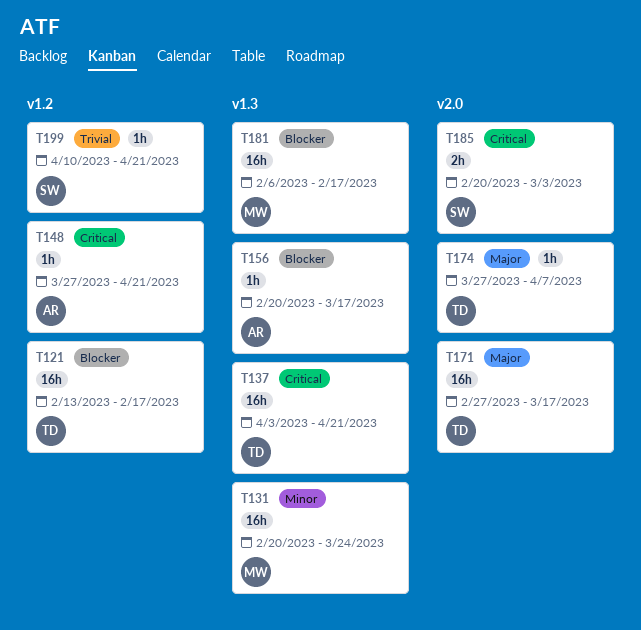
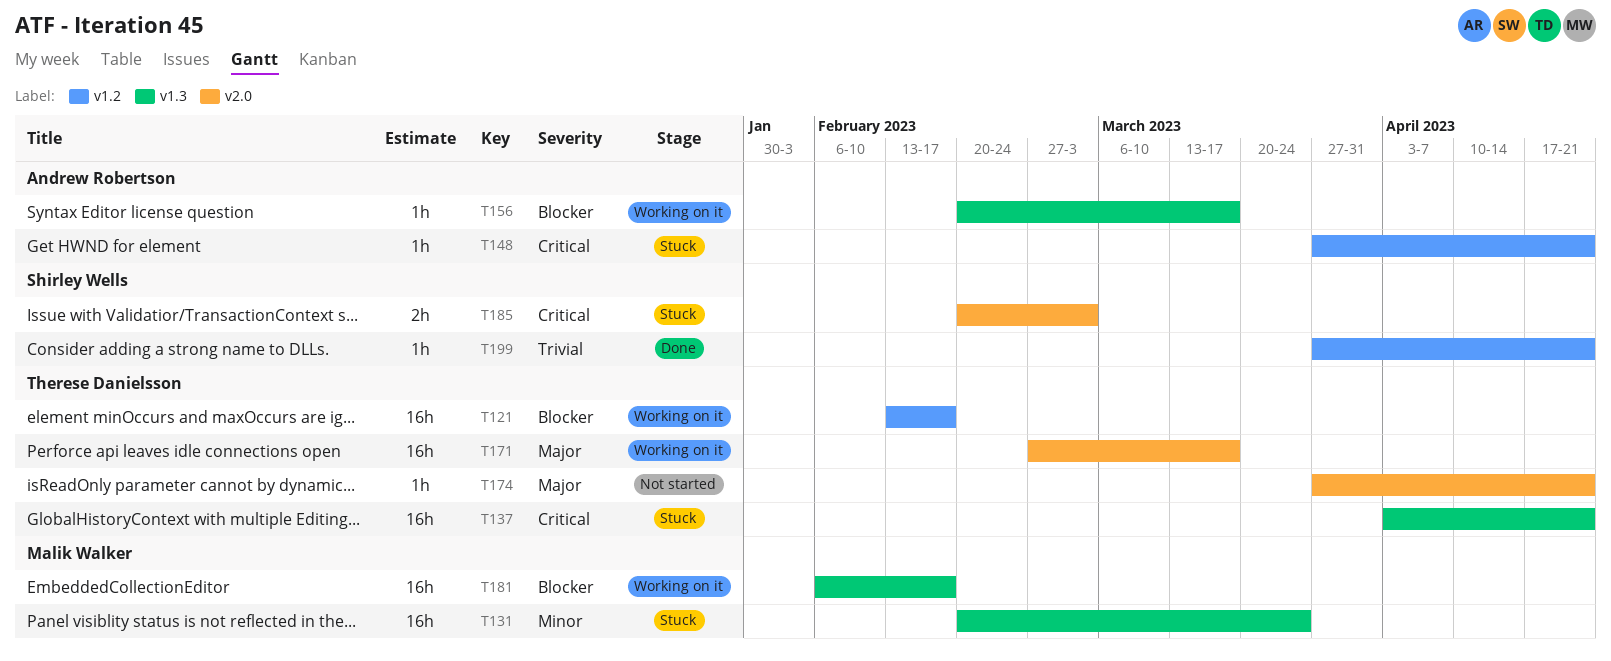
T174, due: Apr 7 -> Apr 21
T199, start: Apr 10 -> Mar 27

